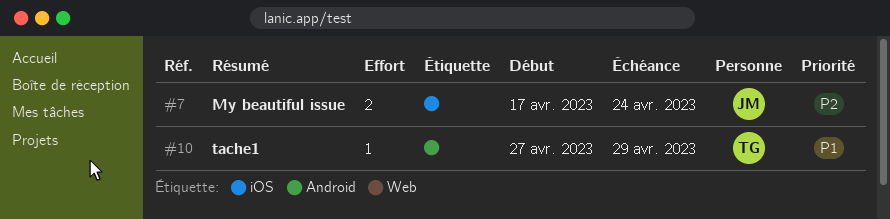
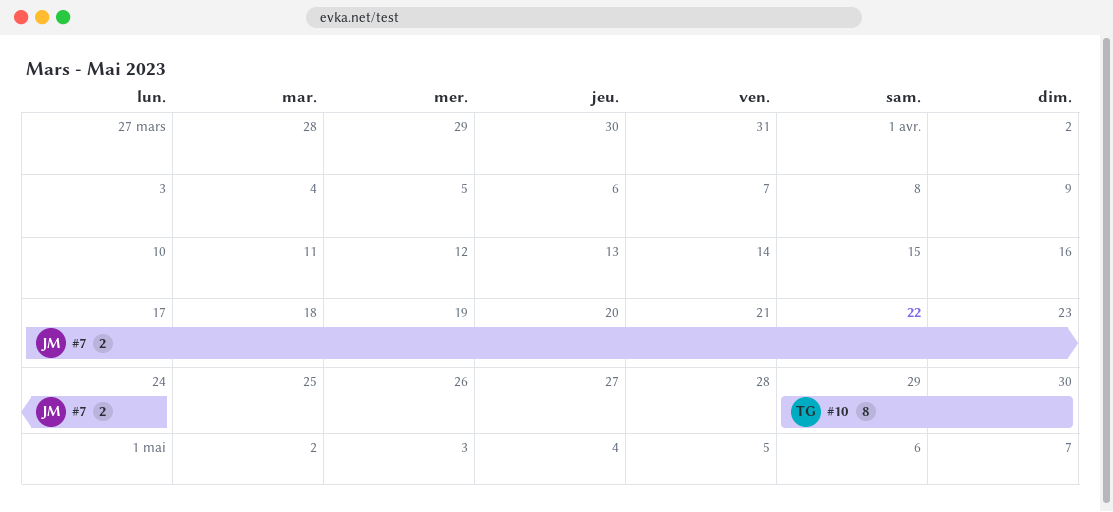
#10, estimate: 1 -> 8
#10, start: Apr 27 -> Apr 29
#10, due: Apr 29 -> Apr 30

